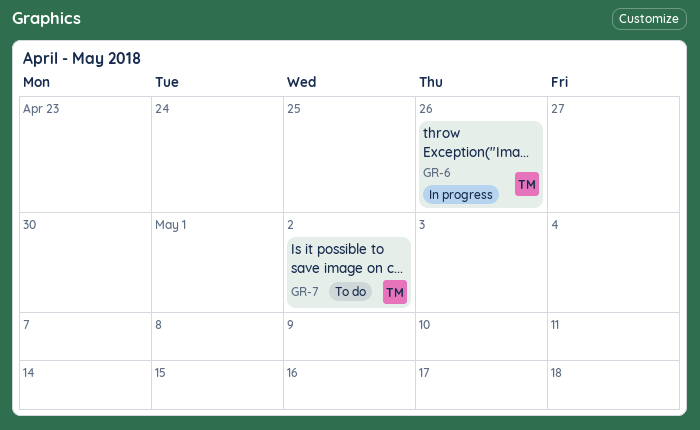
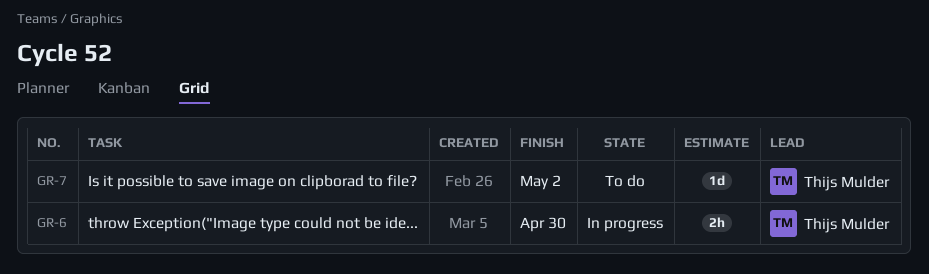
GR-6, due: Apr 26 -> Apr 30

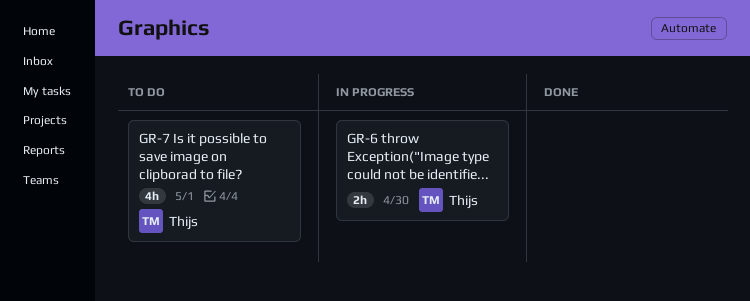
GR-7, estimate: 1d -> 4h
GR-7, due: May 2 -> May 1

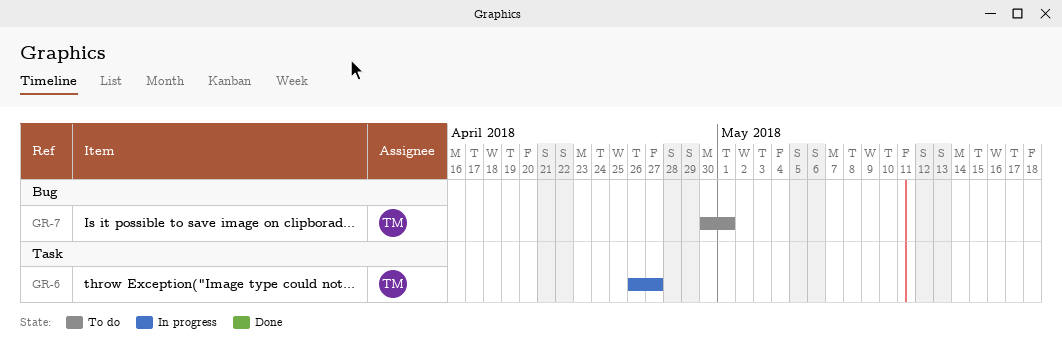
GR-6, due: Apr 30 -> Apr 27

